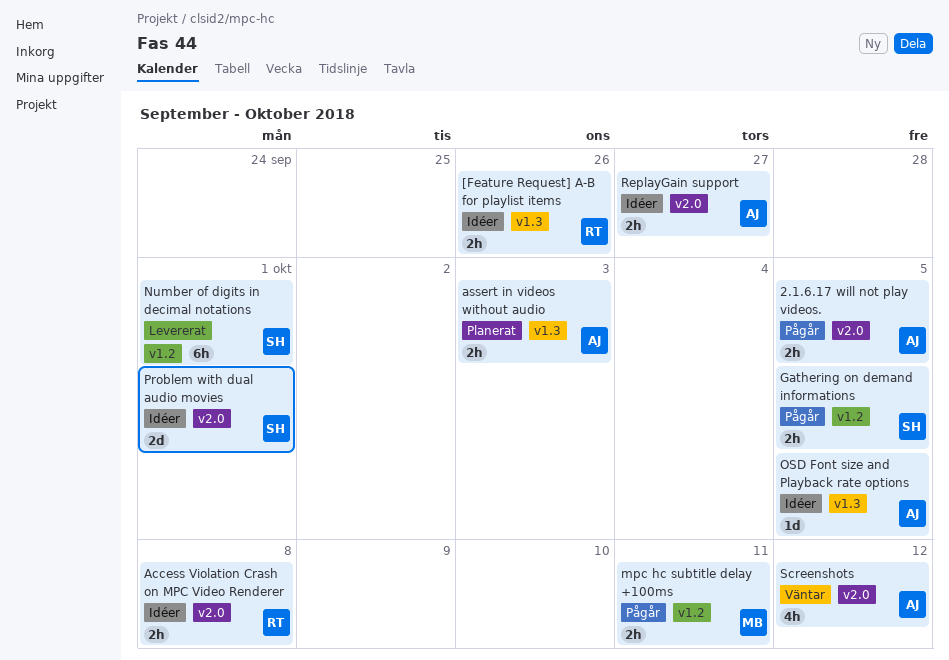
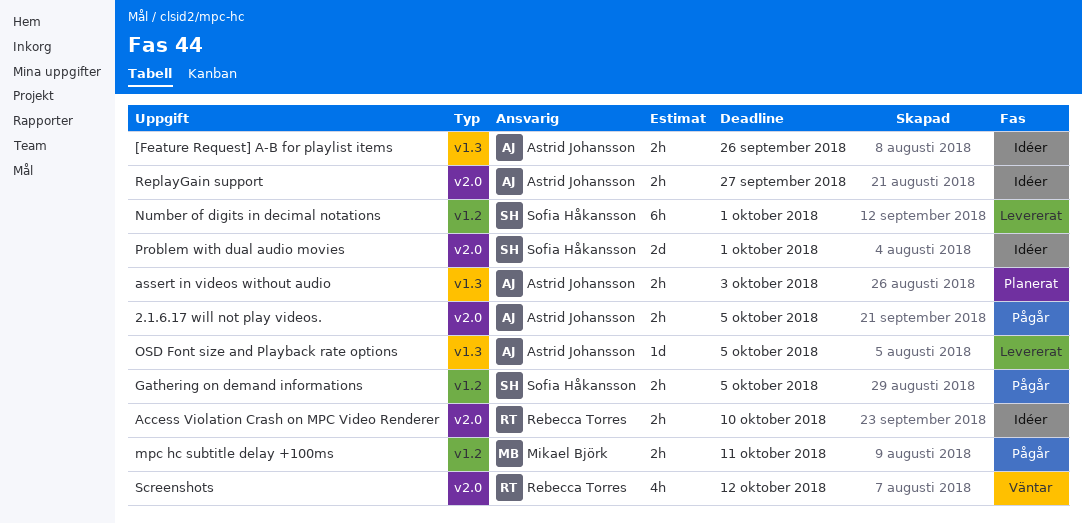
[Feature Request] A-B for playlist items, owner: Rebecca Torres -> Astrid Johansson
Access Violation Crash on MPC Video Renderer, due: Oct 8 -> Oct 10
OSD Font size and Playback rate options, status: Idéer -> Levererat
Screenshots, owner: Astrid Johansson -> Rebecca Torres

